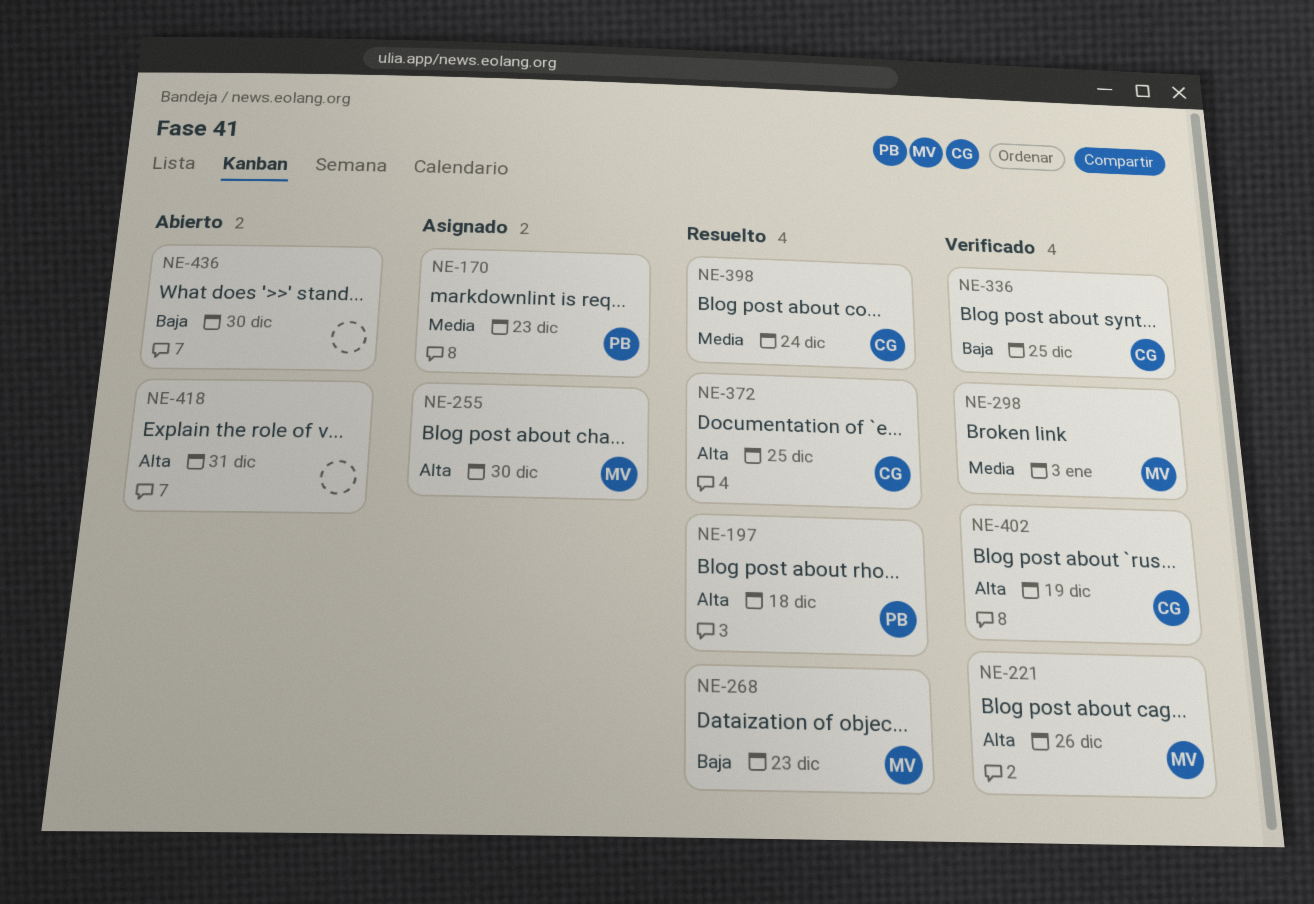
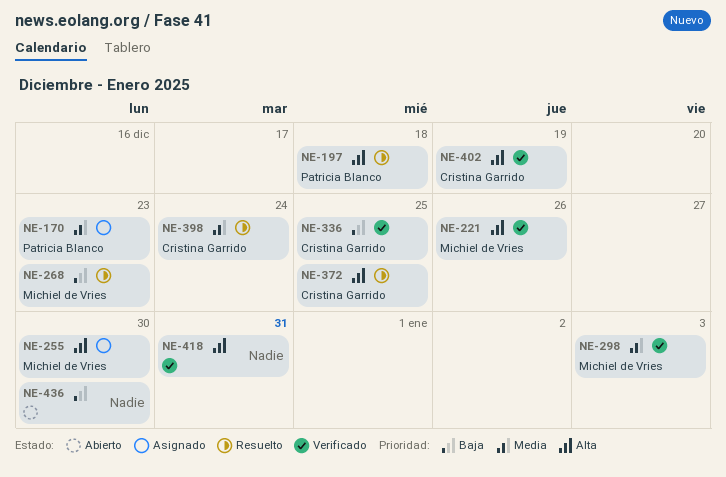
NE-418, status: Abierto -> Verificado

